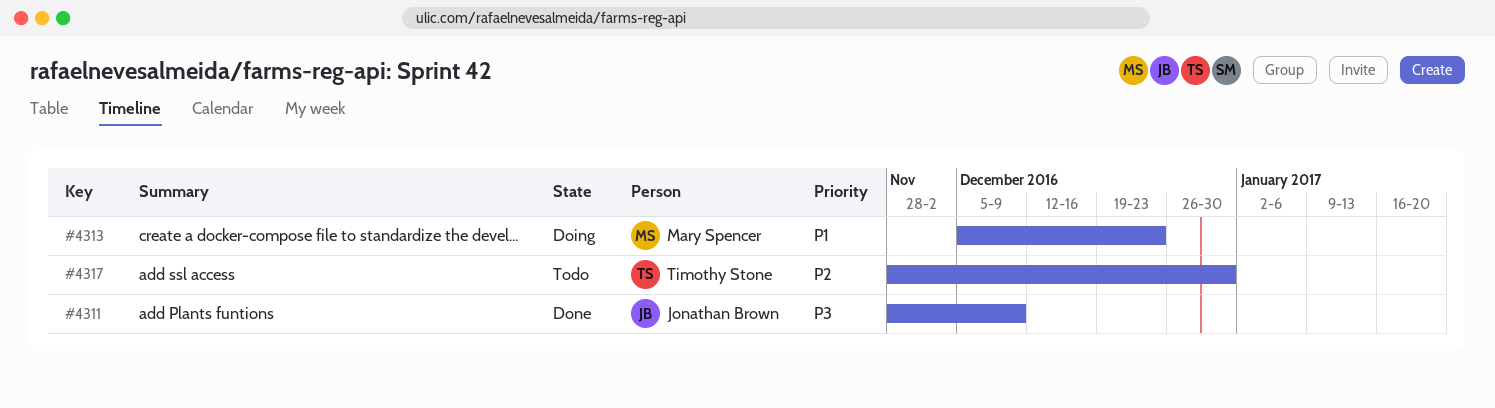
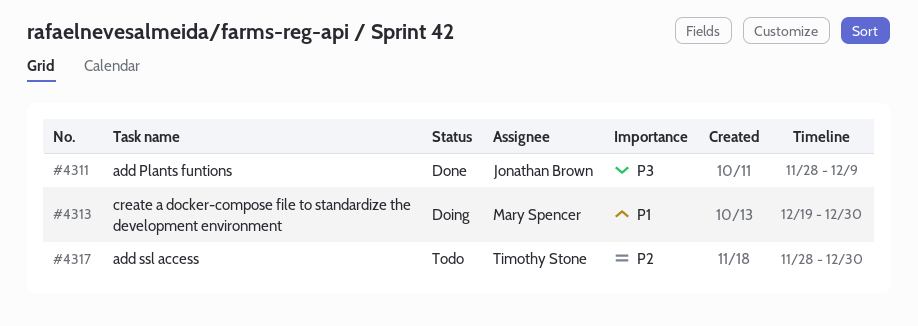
#4313, start: Dec 5 -> Dec 19
#4313, due: Dec 23 -> Dec 30

